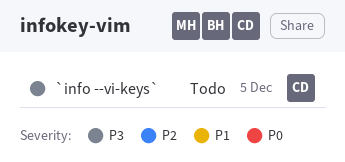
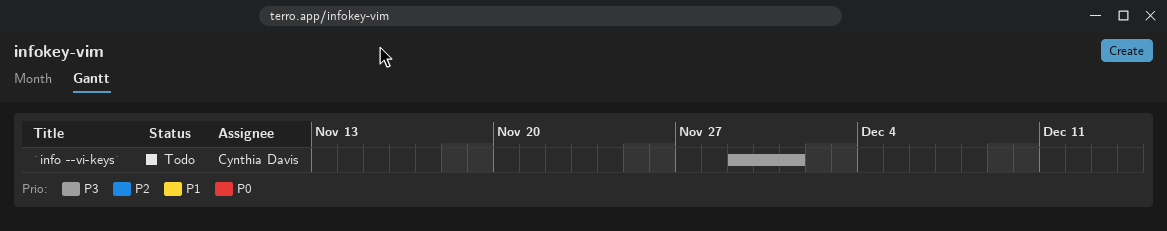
`info --vi-keys`, due: Dec 5 -> Dec 1

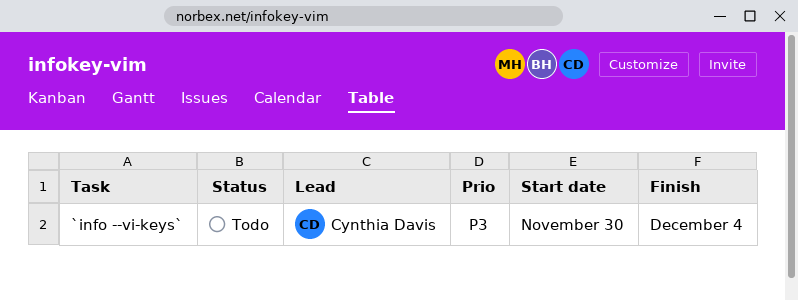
`info --vi-keys`, start: Nov 29 -> Nov 30
`info --vi-keys`, due: Dec 1 -> Dec 4

